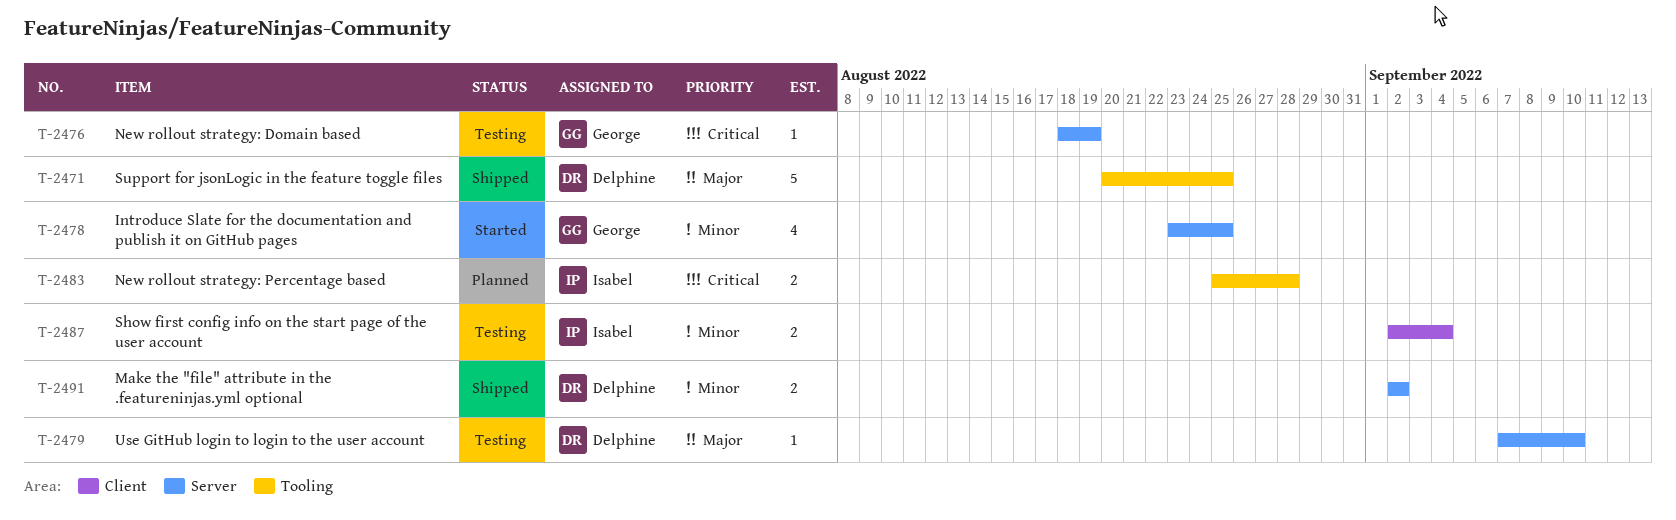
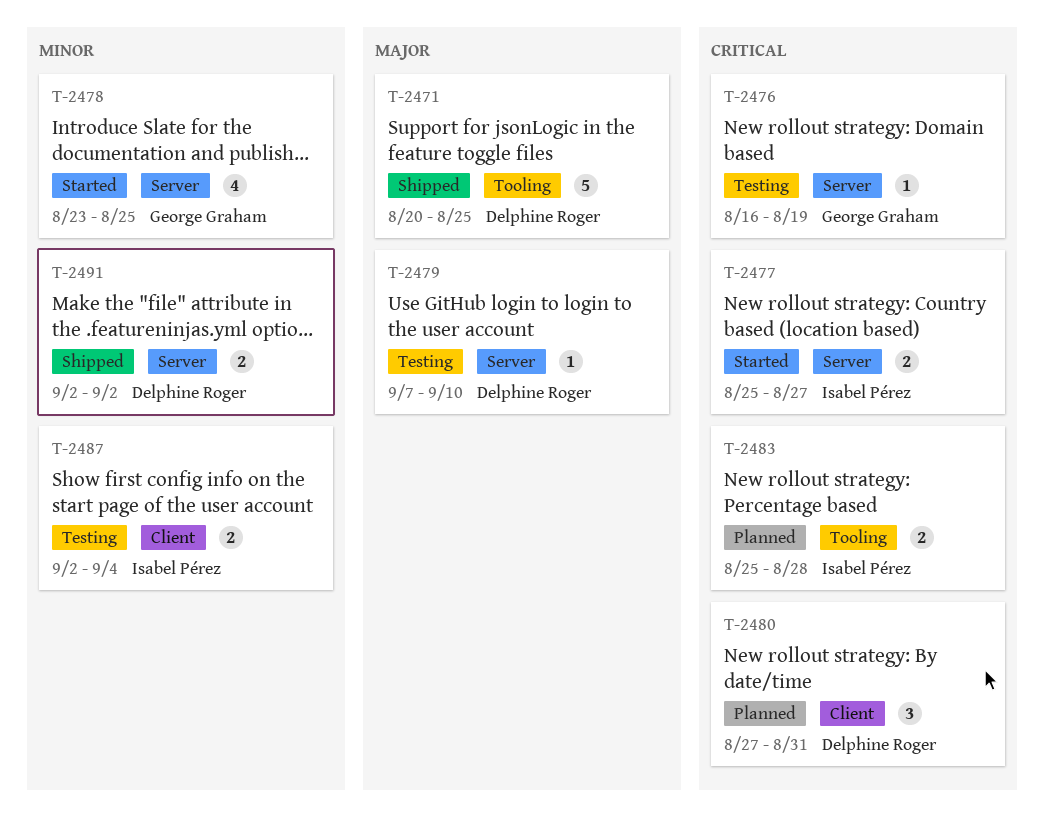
T-2476, start: Aug 18 -> Aug 16
T-2477: none -> present
T-2480: none -> present

